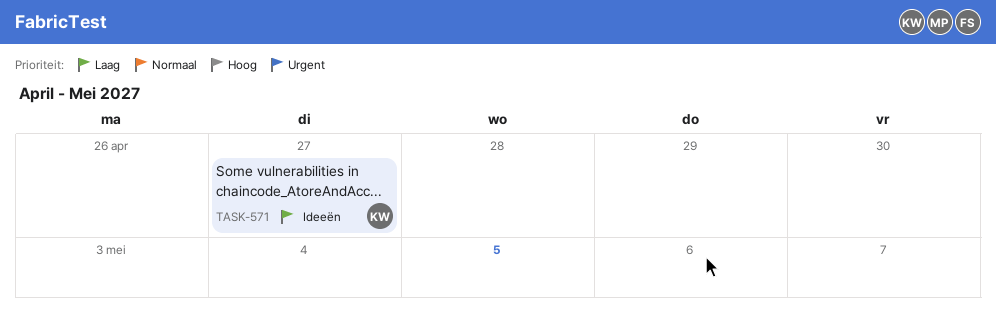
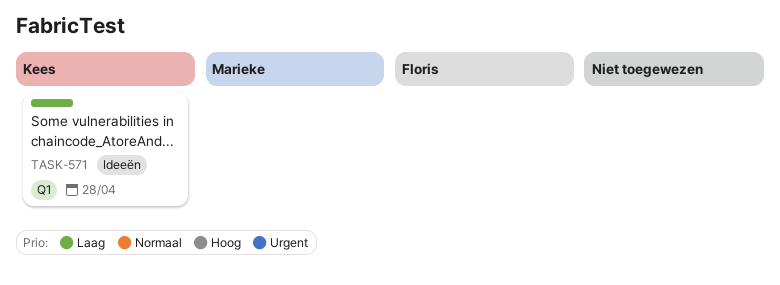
TASK-571, due: Apr 27 -> Apr 28

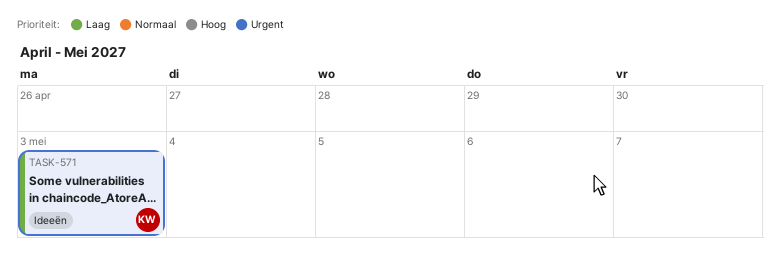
TASK-571, due: Apr 28 -> May 3

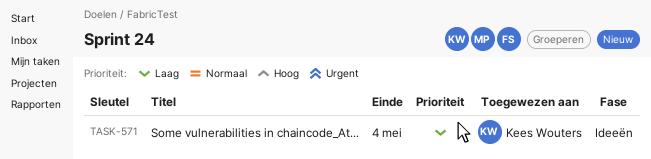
TASK-571, due: May 3 -> May 4

